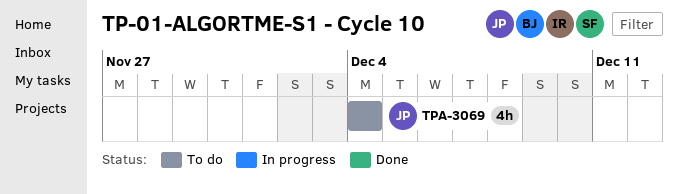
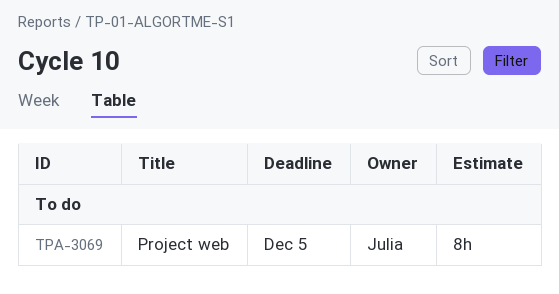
TPA-3069, estimate: 4h -> 8h
TPA-3069, due: Dec 4 -> Dec 5

